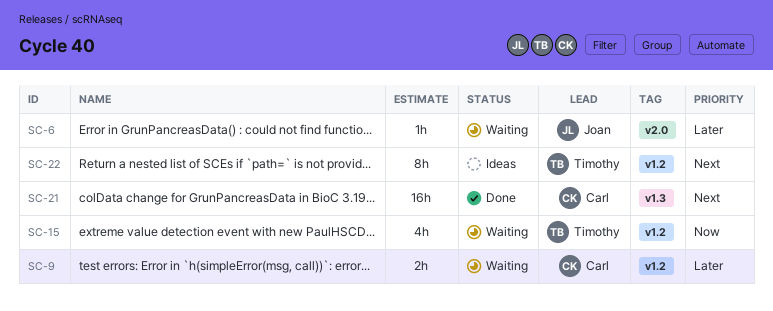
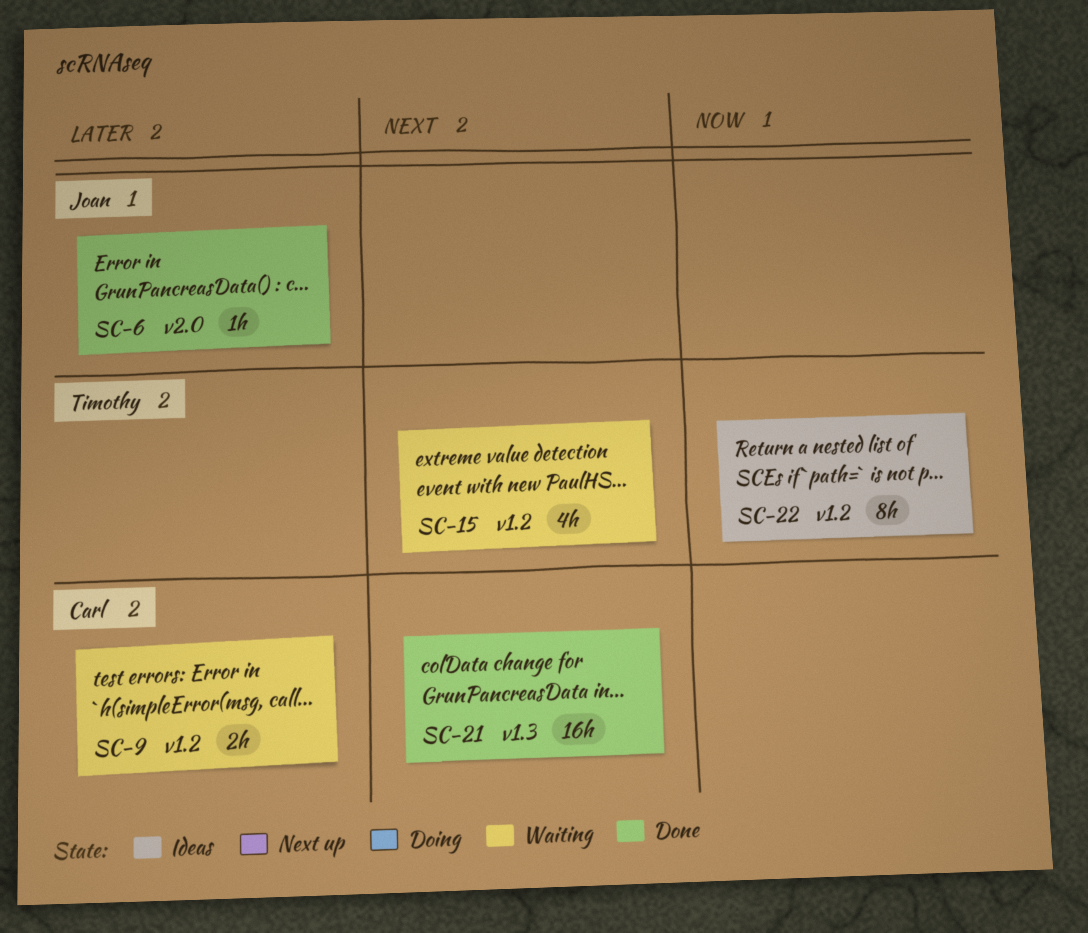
SC-6, status: Waiting -> Done
SC-15, priority: Now -> Next
SC-22, priority: Next -> Now

